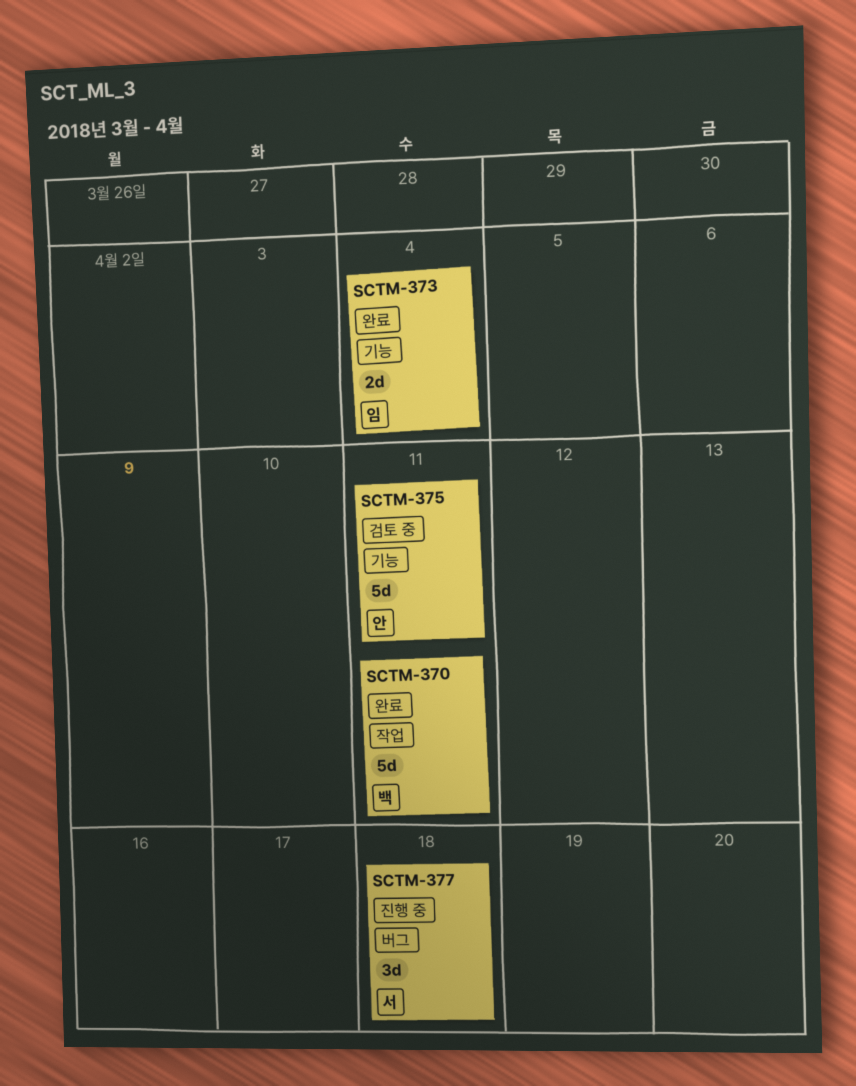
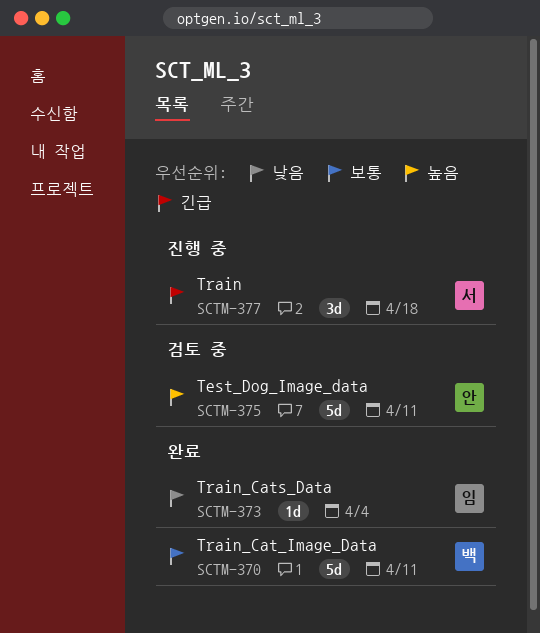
SCTM-373, estimate: 2d -> 1d

